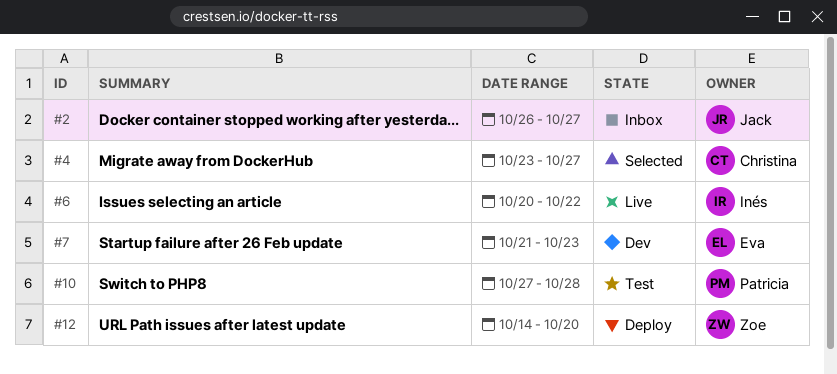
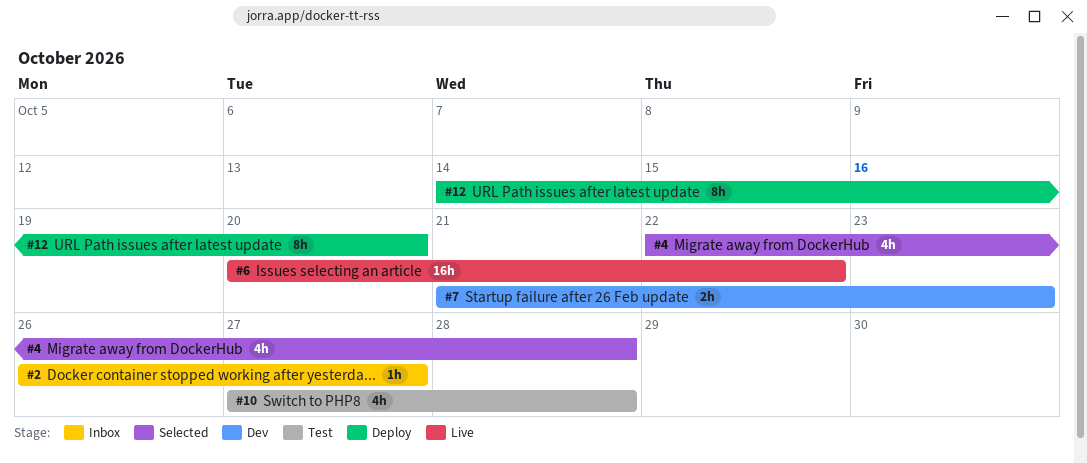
#4, start: Oct 23 -> Oct 22
#4, due: Oct 27 -> Oct 28

